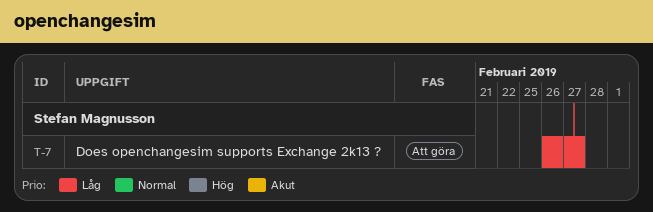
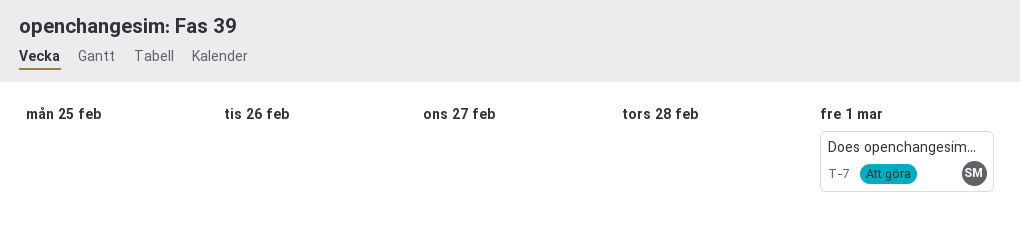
T-7, due: Feb 27 -> Mar 1

